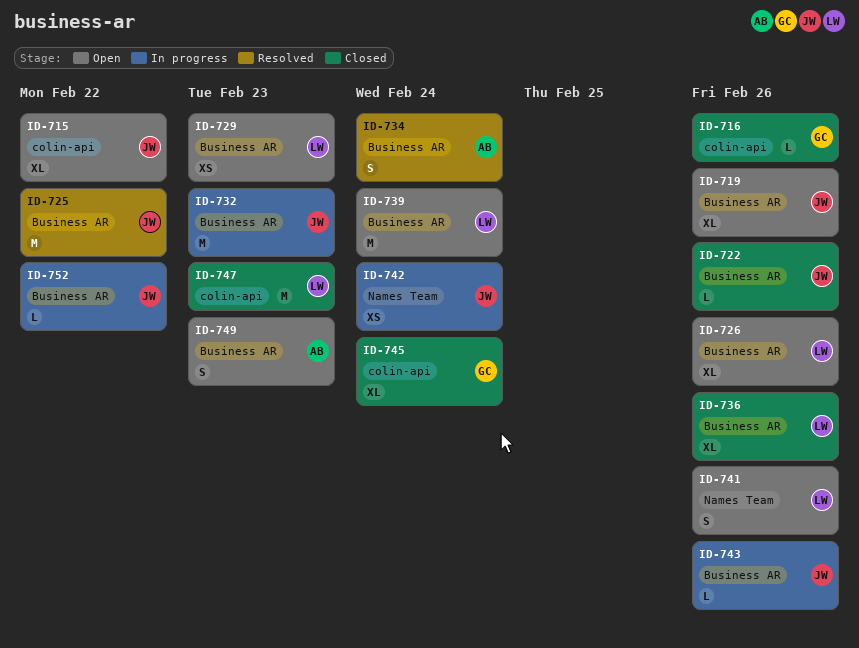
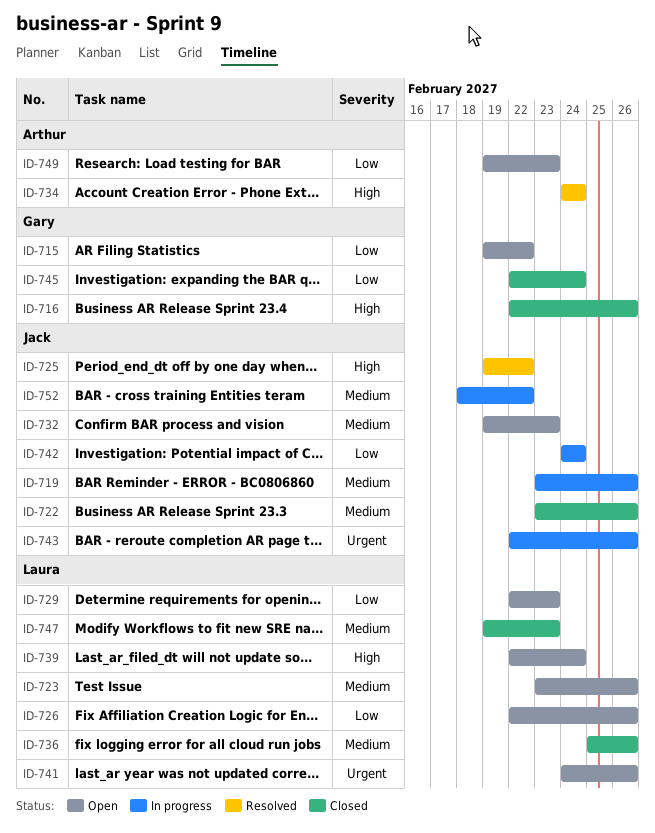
ID-715, owner: Jack -> Gary
ID-719, status: Open -> In progress
ID-723: none -> present
ID-732, status: In progress -> Open

